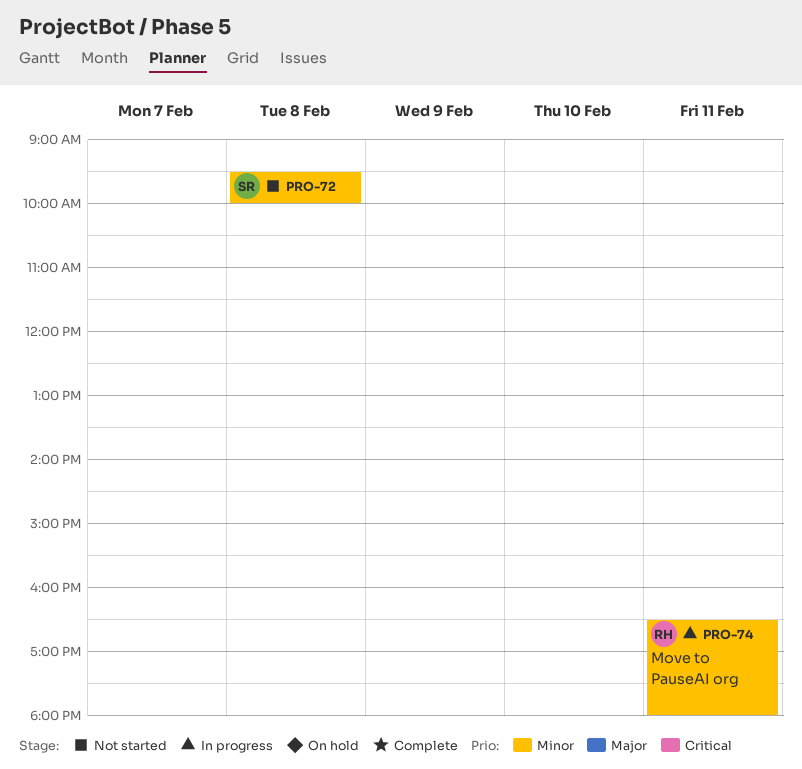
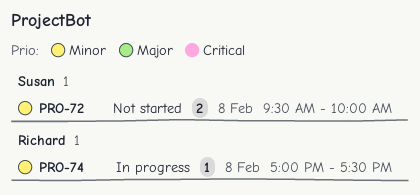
PRO-74, day: Feb 11 -> Feb 8
PRO-74, begins: 16:30 -> 17:00
PRO-74, ends: 18:00 -> 17:30

